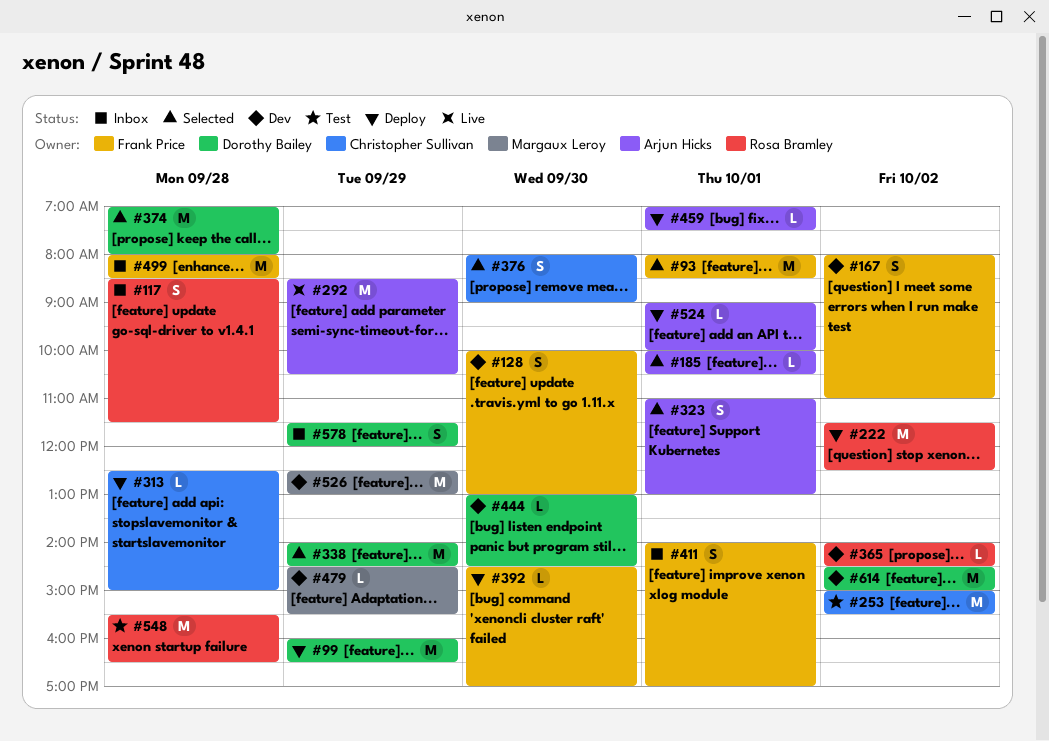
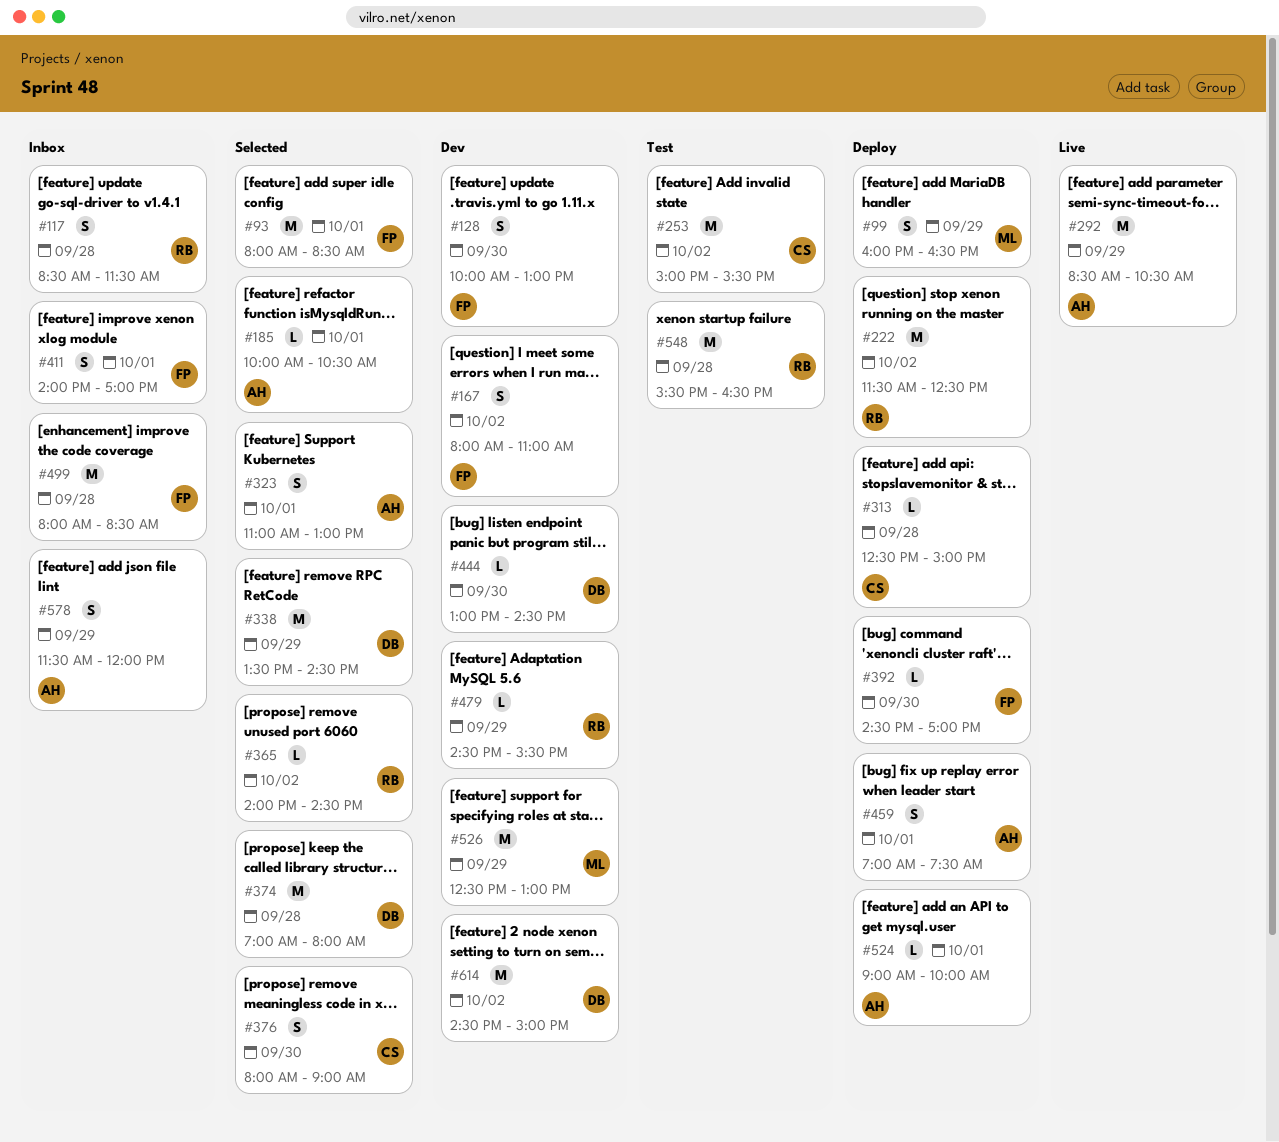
#99, owner: Dorothy Bailey -> Margaux Leroy
#99, estimate: M -> S
#338, begins: 14:00 -> 13:30
#365, status: Dev -> Selected
#459, estimate: L -> S
#479, owner: Margaux Leroy -> Rosa Bramley
#578, owner: Dorothy Bailey -> Arjun Hicks

